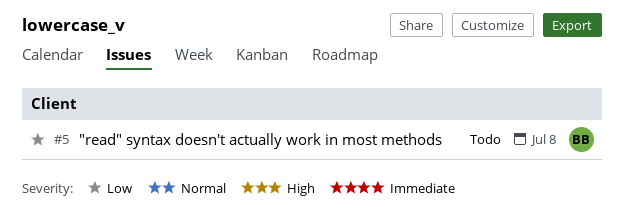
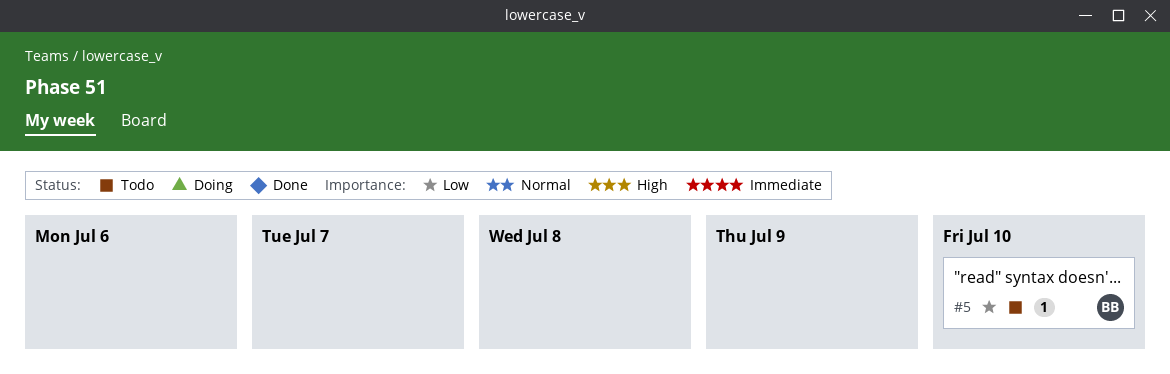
#5, due: Jul 8 -> Jul 10

